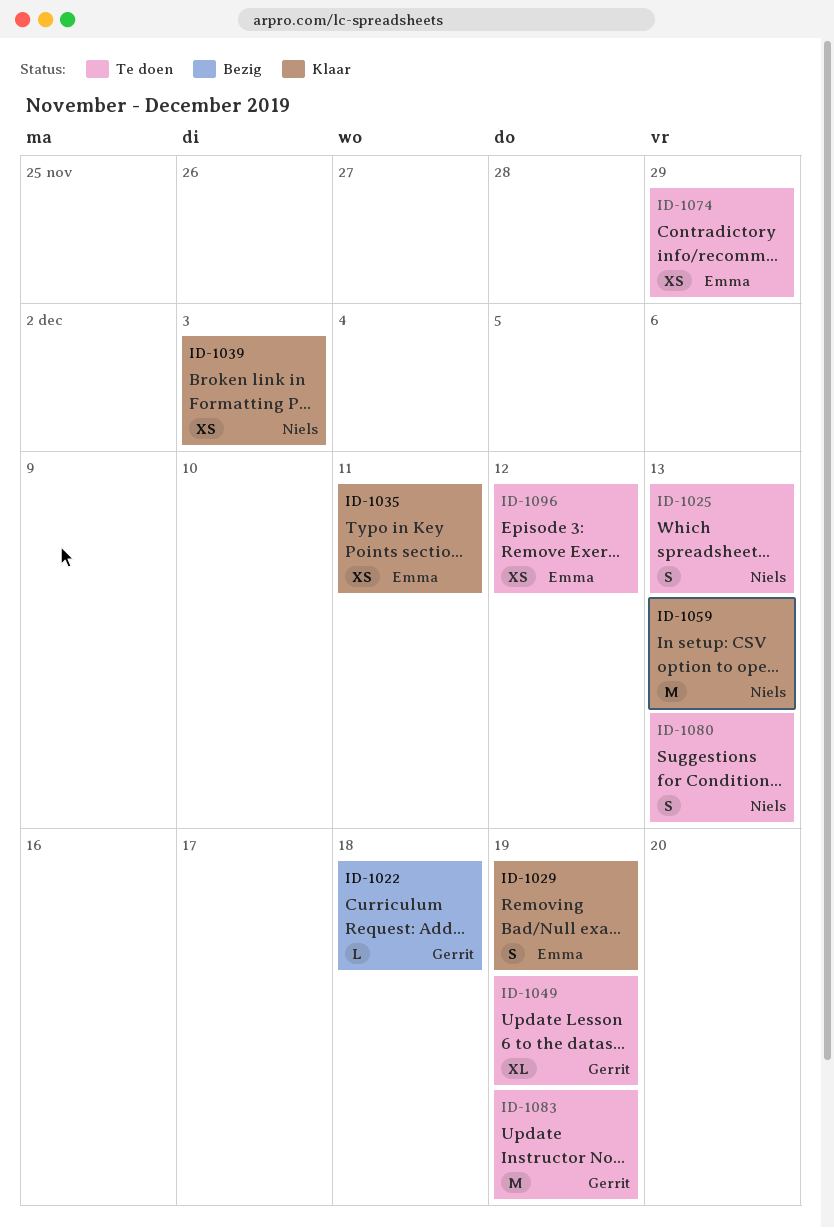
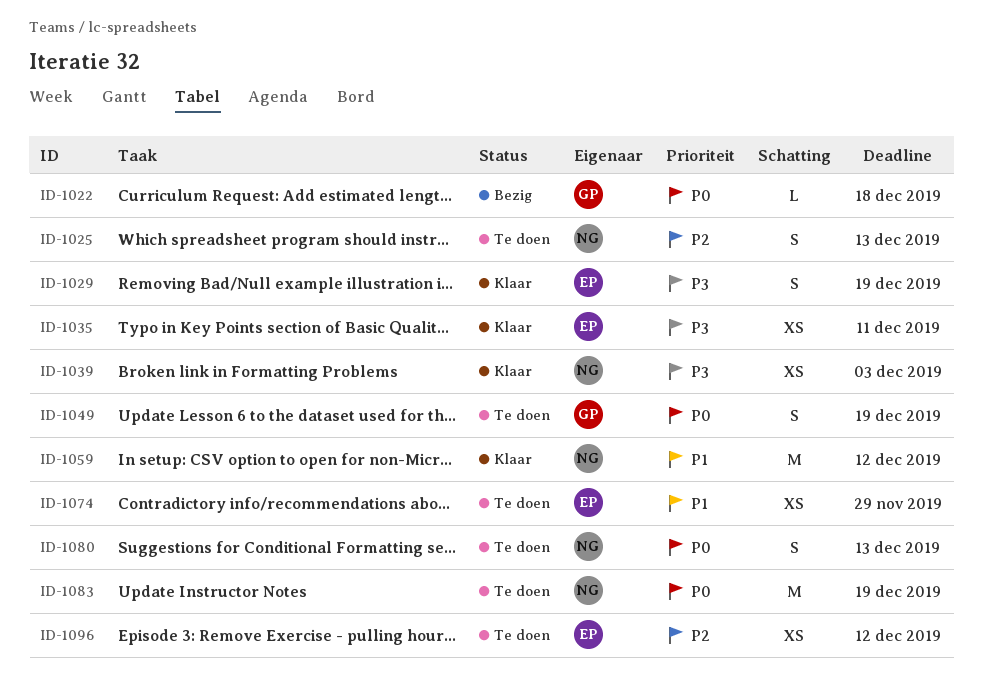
ID-1049, estimate: XL -> S
ID-1059, due: Dec 13 -> Dec 12
ID-1083, owner: Gerrit -> Niels

